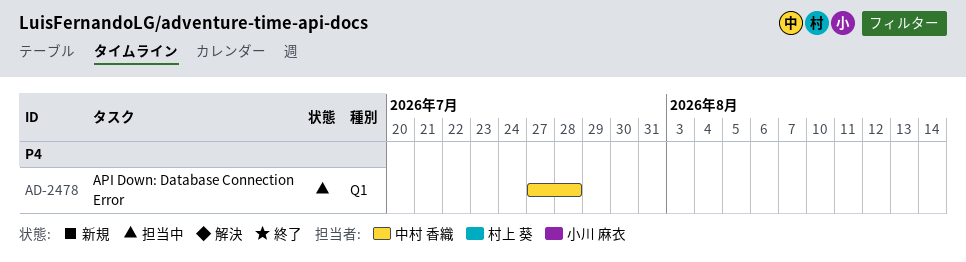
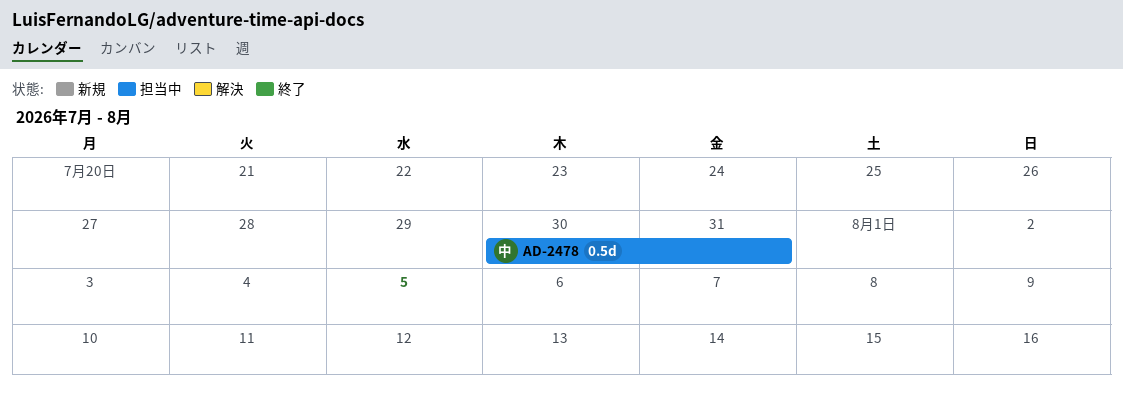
AD-2478, start: Jul 27 -> Jul 30
AD-2478, due: Jul 28 -> Jul 31

